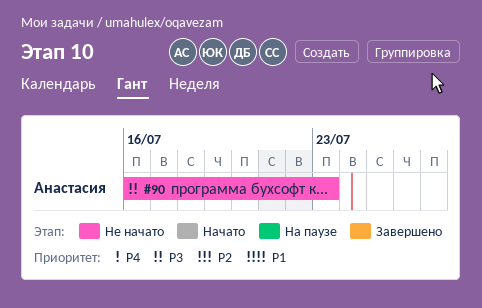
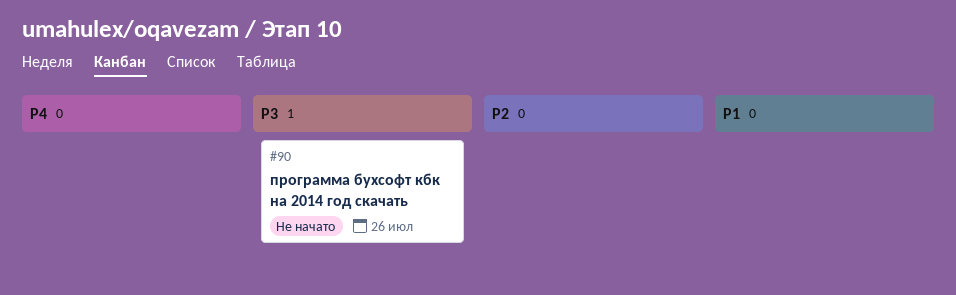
#90, due: Jul 23 -> Jul 26

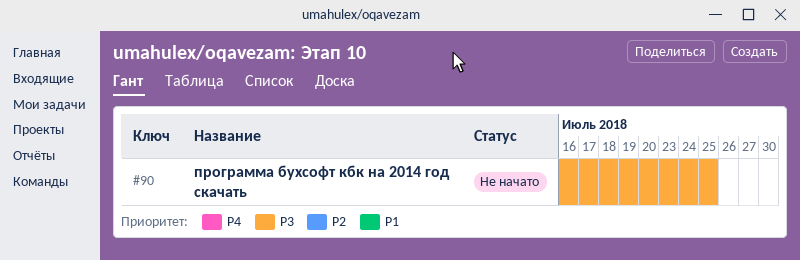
#90, due: Jul 26 -> Jul 25

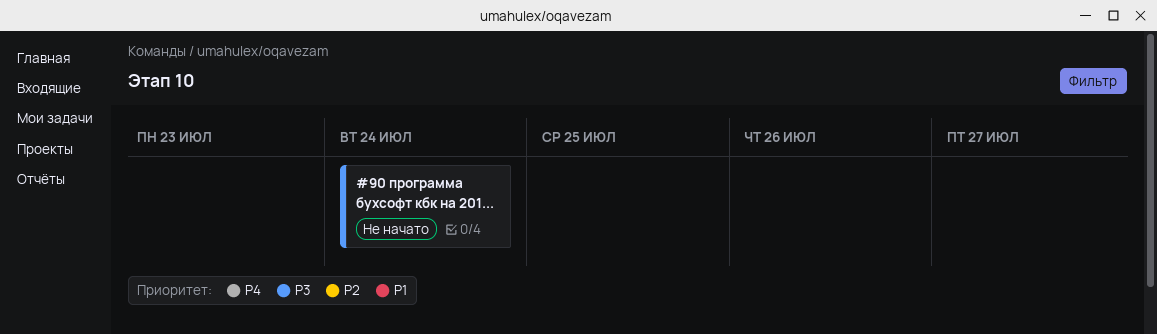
#90, due: Jul 25 -> Jul 24

